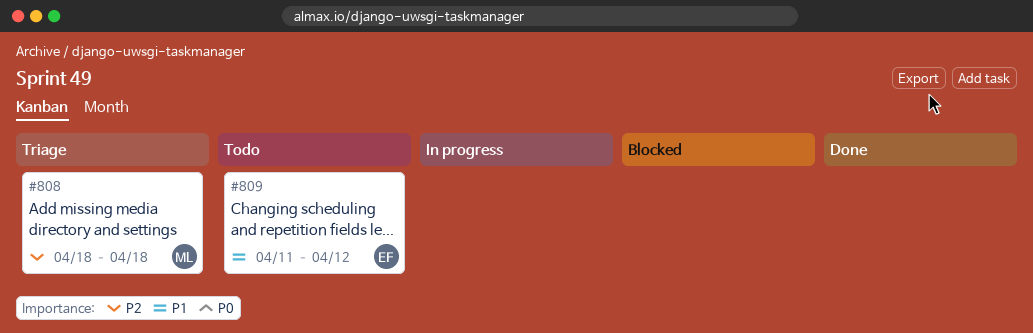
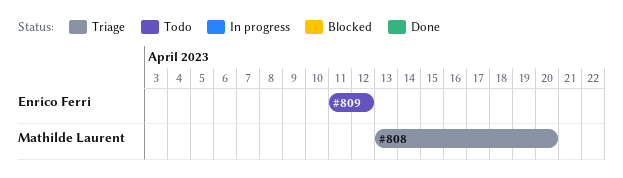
#808, start: Apr 18 -> Apr 13
#808, due: Apr 18 -> Apr 20

